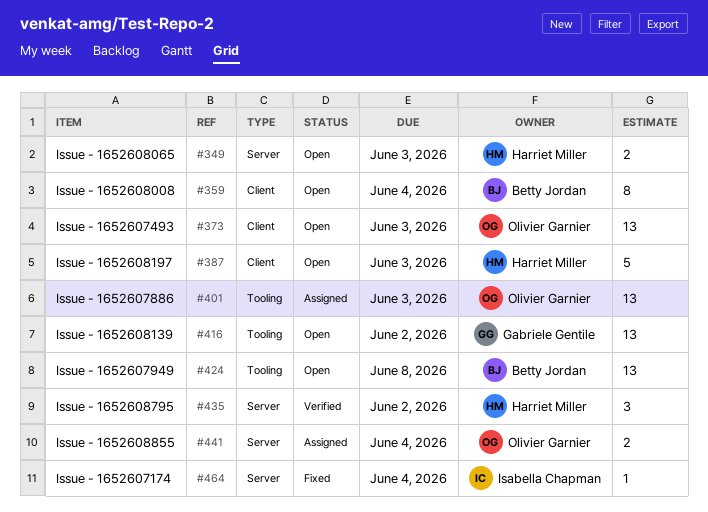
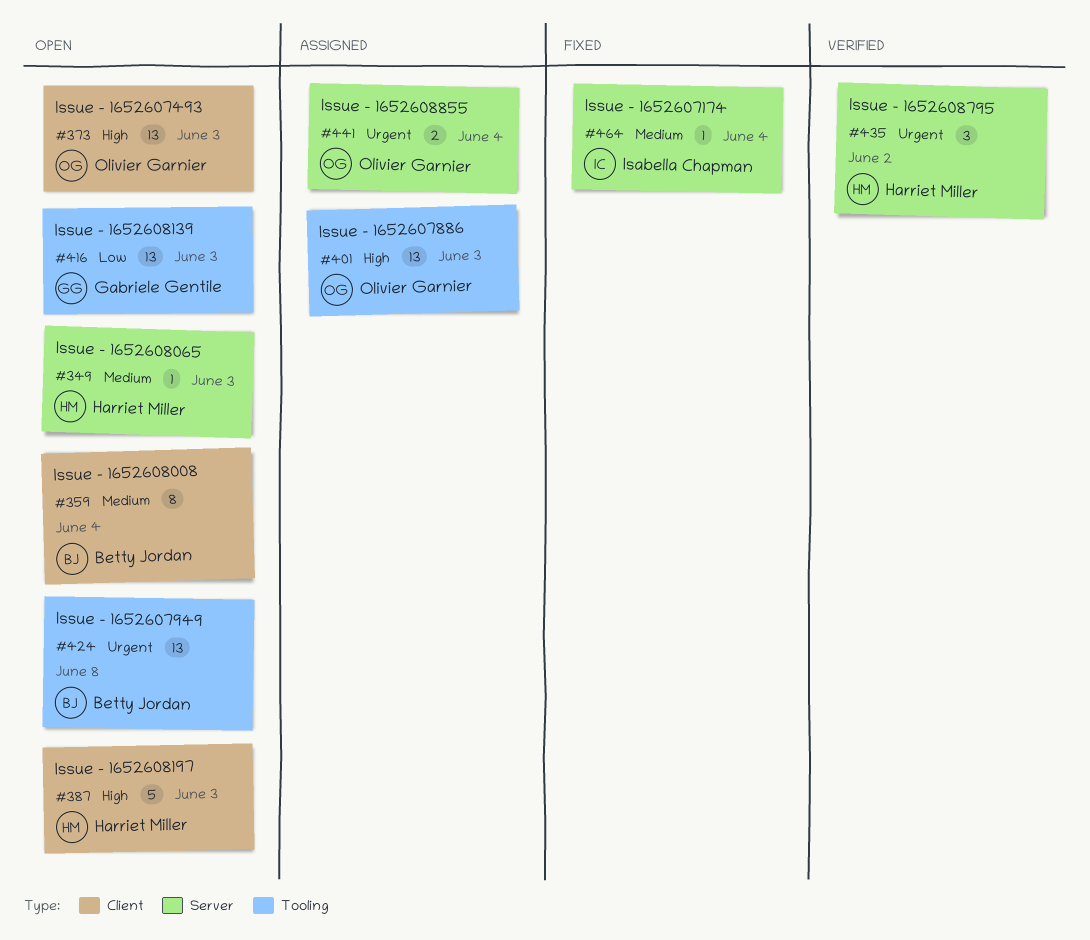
#349, estimate: 2 -> 1
#416, due: Jun 2 -> Jun 3

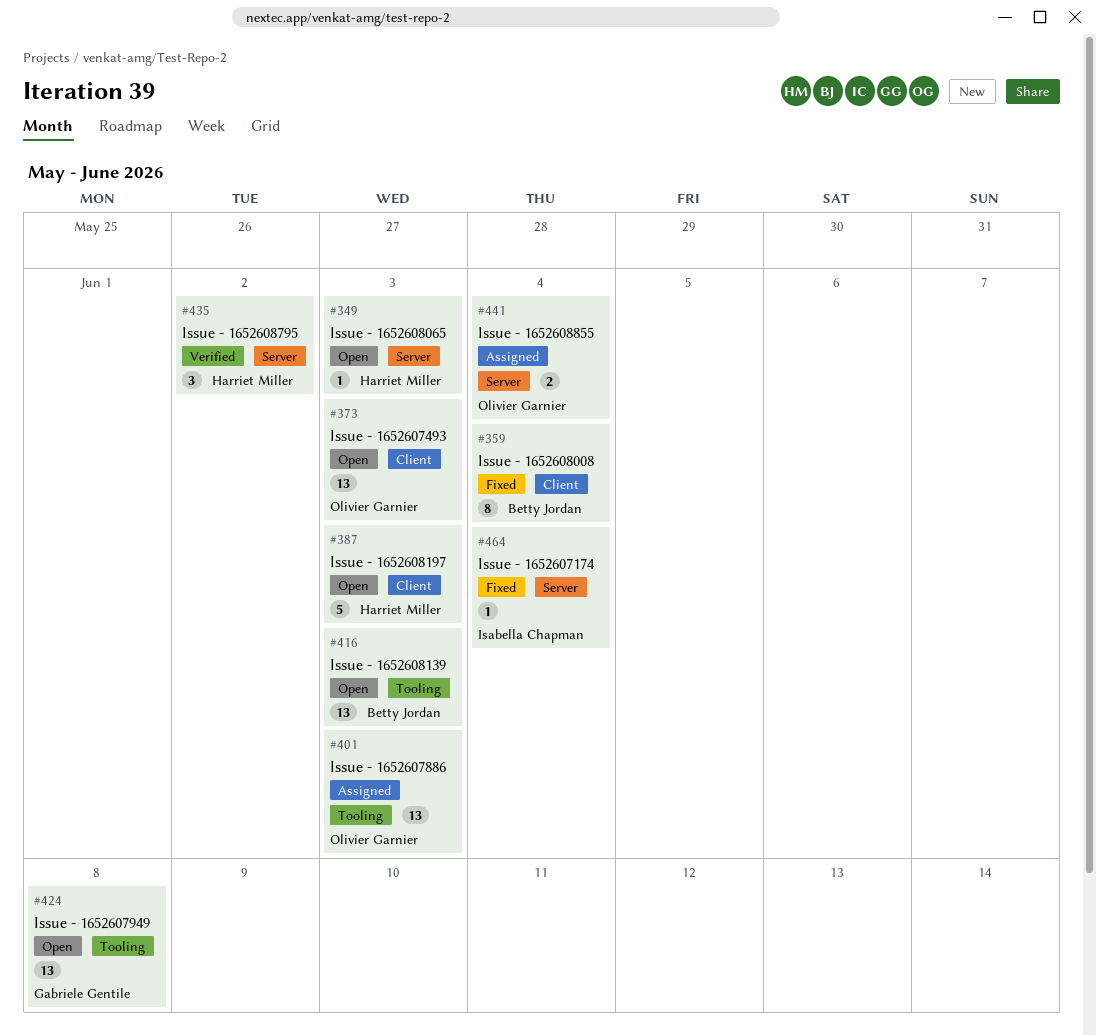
#359, status: Open -> Fixed
#416, owner: Gabriele Gentile -> Betty Jordan
#424, owner: Betty Jordan -> Gabriele Gentile

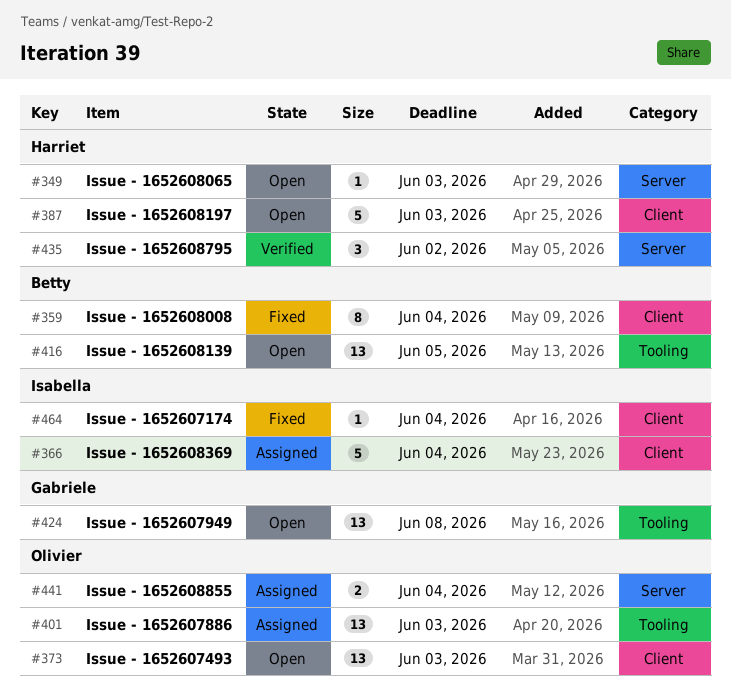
#366: none -> present
#416, due: Jun 3 -> Jun 5
#464, label: Server -> Client

